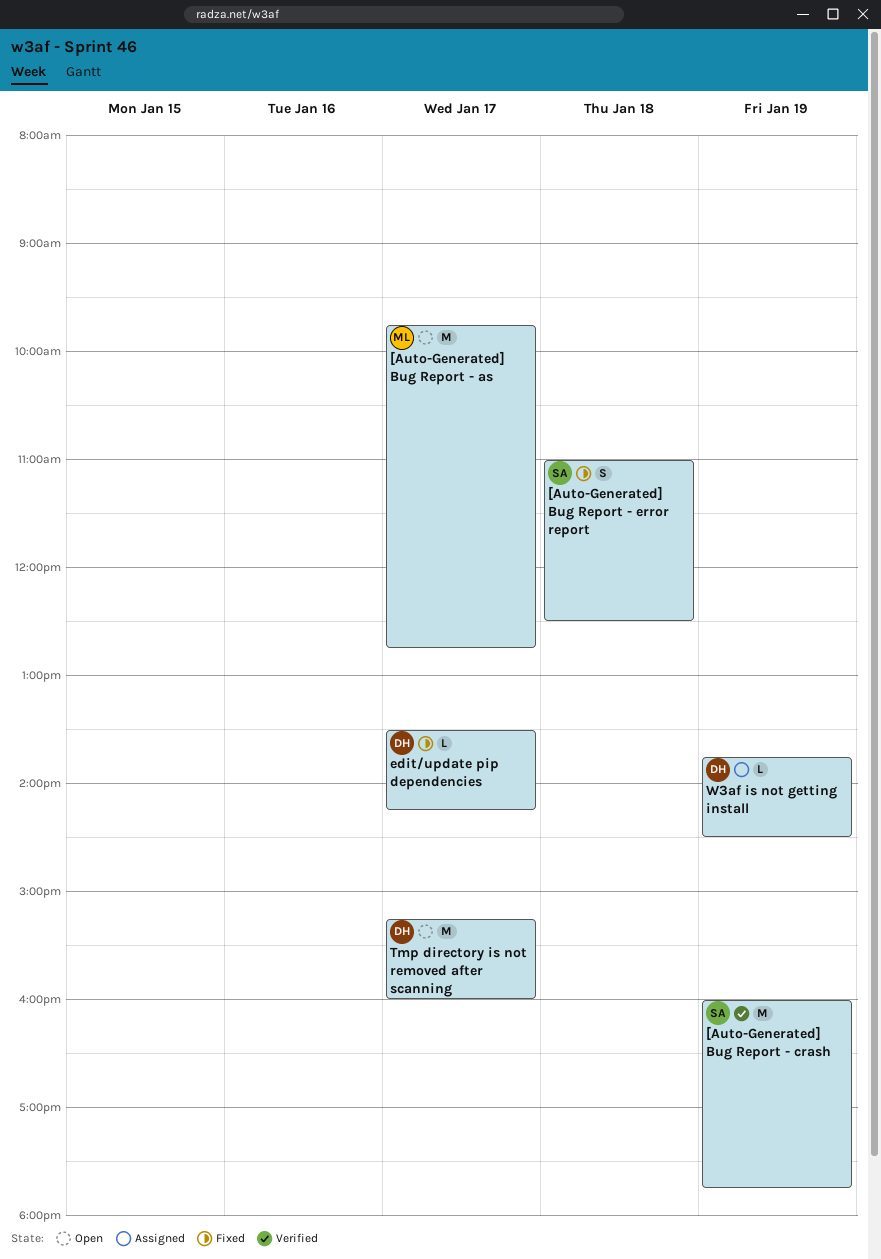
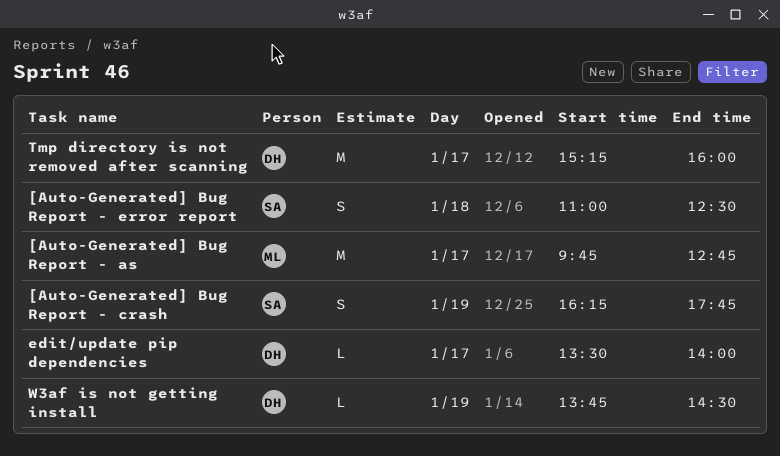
[Auto-Generated] Bug Report - crash, estimate: M -> S
[Auto-Generated] Bug Report - crash, begins: 16:00 -> 16:15
edit/update pip dependencies, ends: 14:15 -> 14:00

